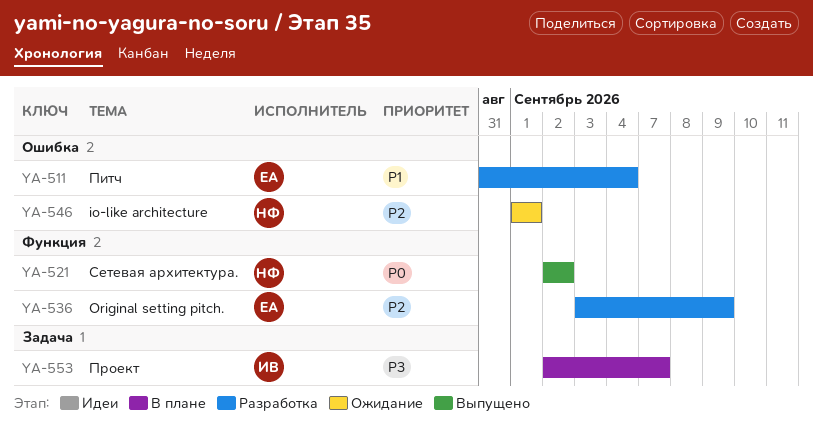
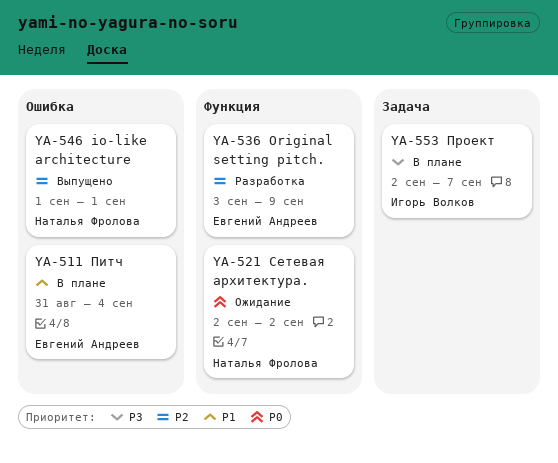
YA-511, status: Разработка -> В плане
YA-521, status: Выпущено -> Ожидание
YA-546, status: Ожидание -> Выпущено

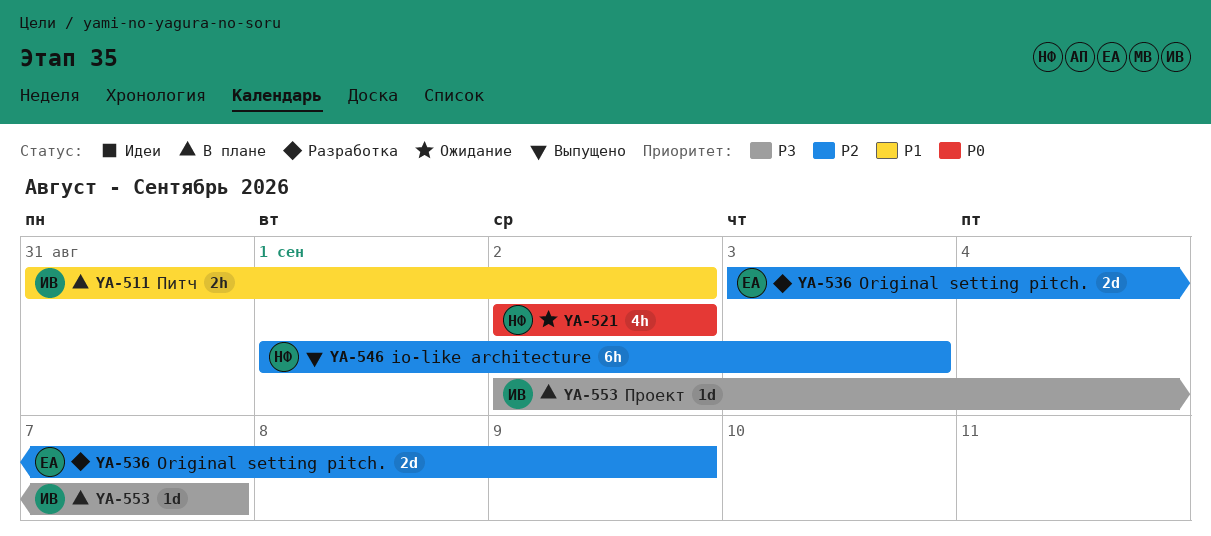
YA-511, owner: Евгений Андреев -> Игорь Волков
YA-511, due: Sep 4 -> Sep 2
YA-546, due: Sep 1 -> Sep 3

